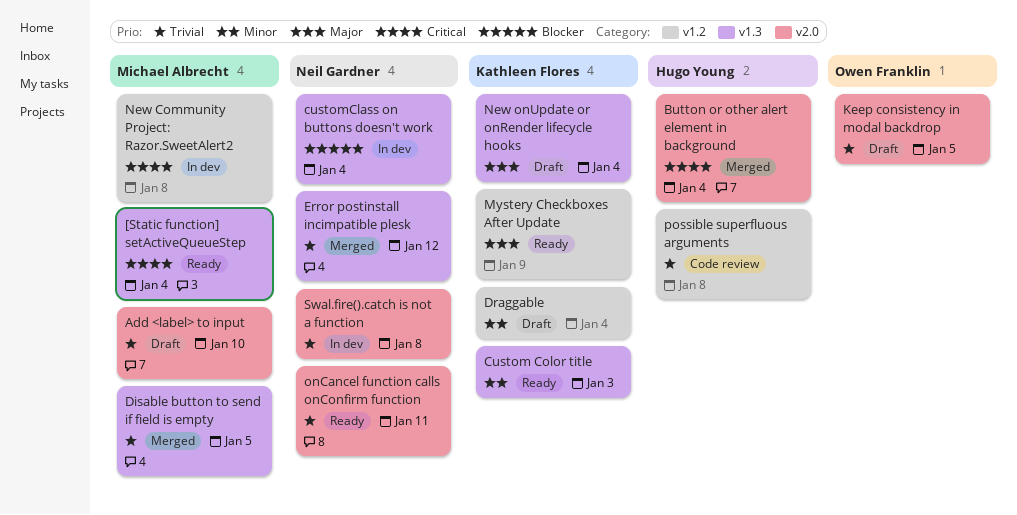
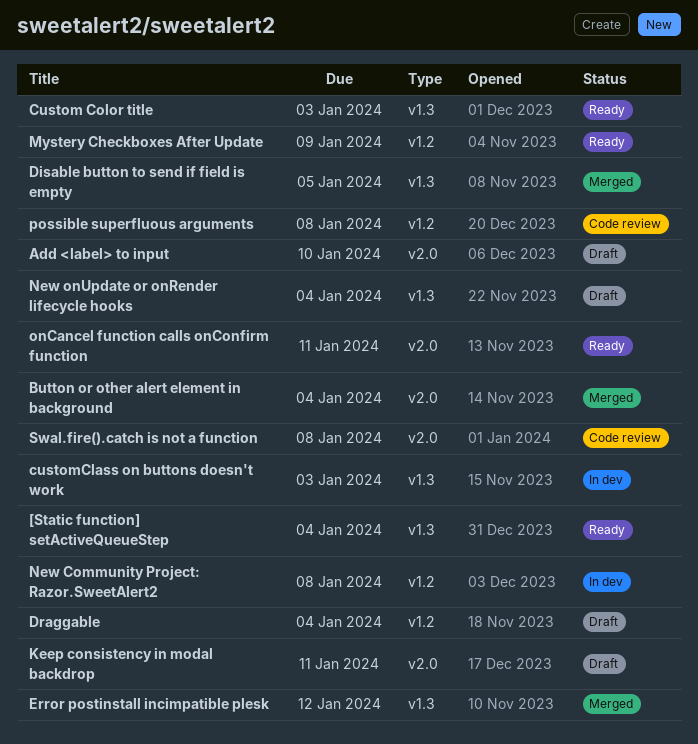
customClass on buttons doesn't work, due: Jan 4 -> Jan 3
Keep consistency in modal backdrop, due: Jan 5 -> Jan 11
Swal.fire().catch is not a function, status: In dev -> Code review

